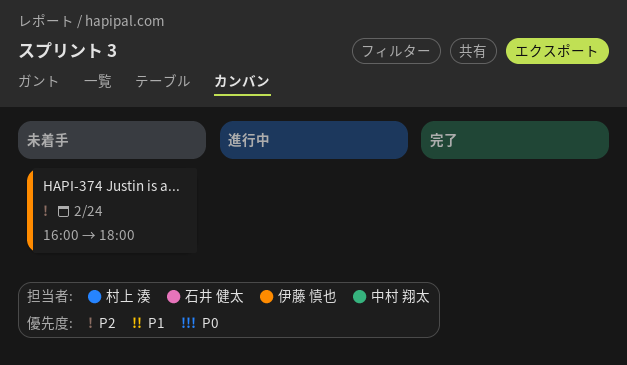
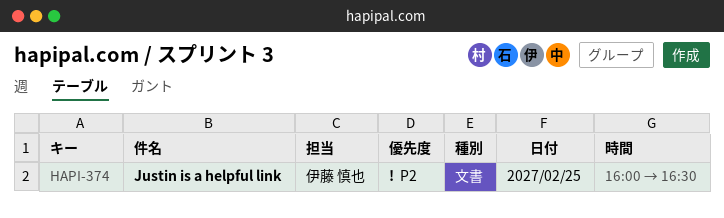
HAPI-374, day: Feb 24 -> Feb 25
HAPI-374, ends: 18:00 -> 16:30

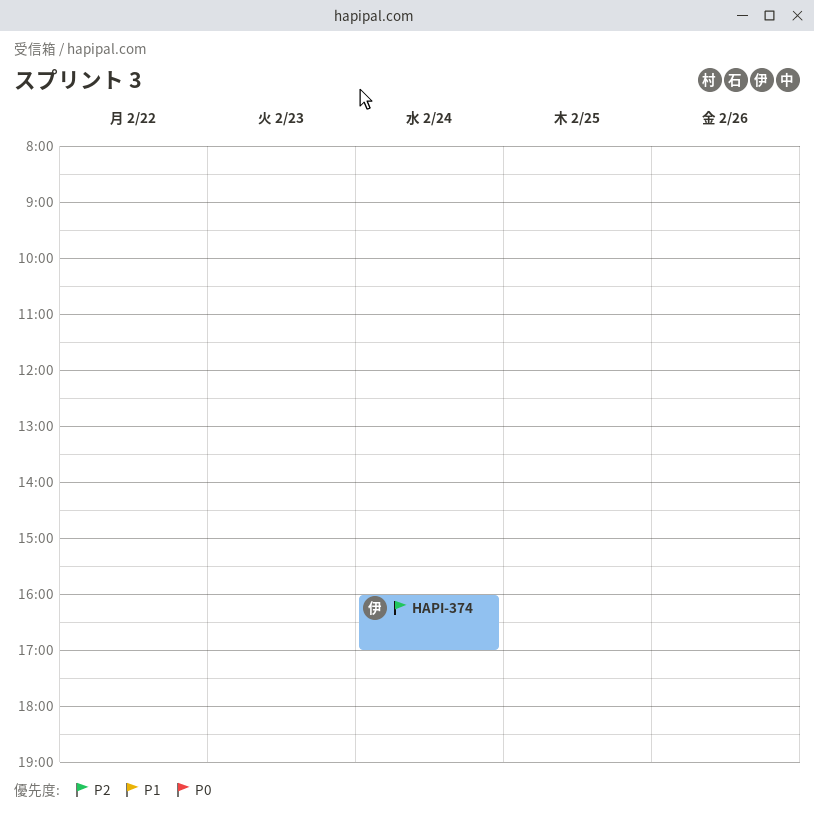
HAPI-374, day: Feb 25 -> Feb 24
HAPI-374, ends: 16:30 -> 17:00

